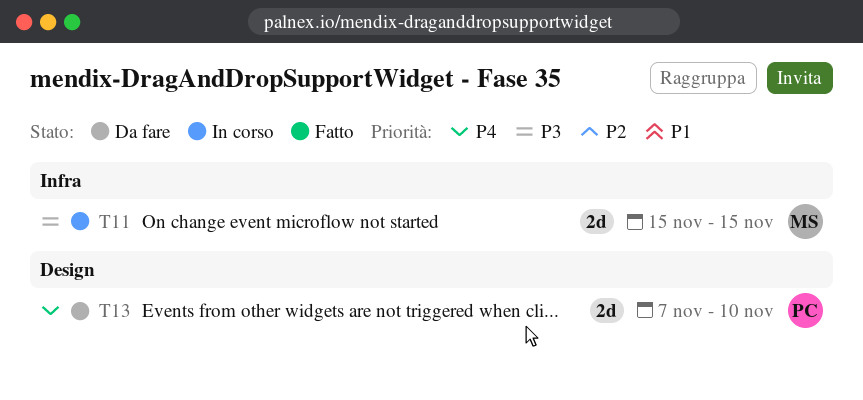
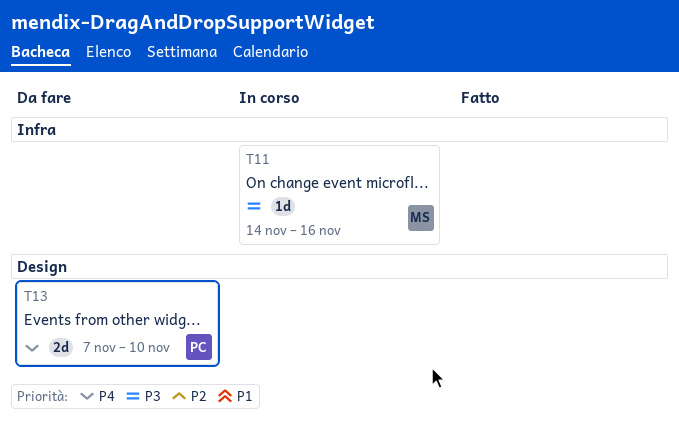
T11, estimate: 2d -> 1d
T11, start: Nov 15 -> Nov 14
T11, due: Nov 15 -> Nov 16

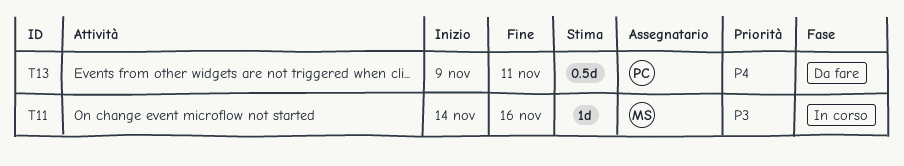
T13, estimate: 2d -> 0.5d
T13, start: Nov 7 -> Nov 9
T13, due: Nov 10 -> Nov 11

